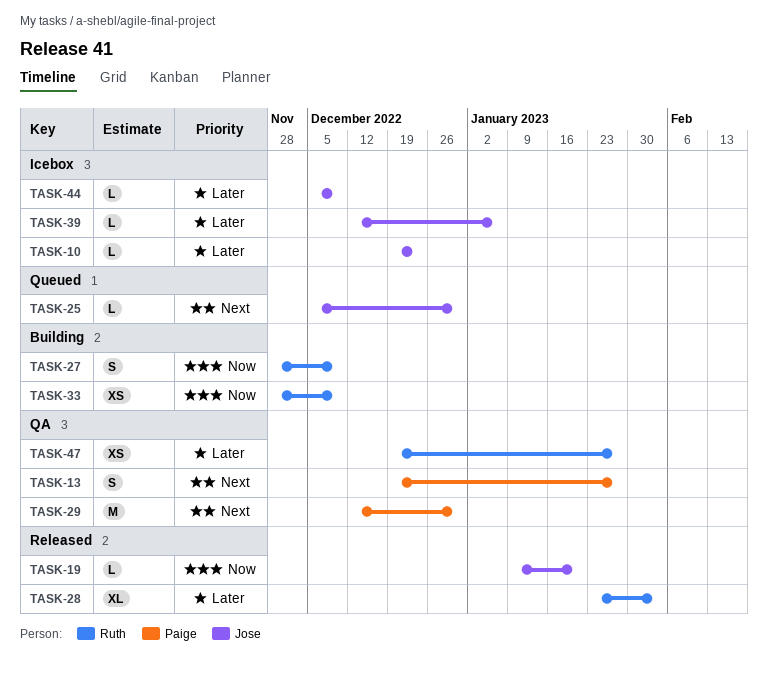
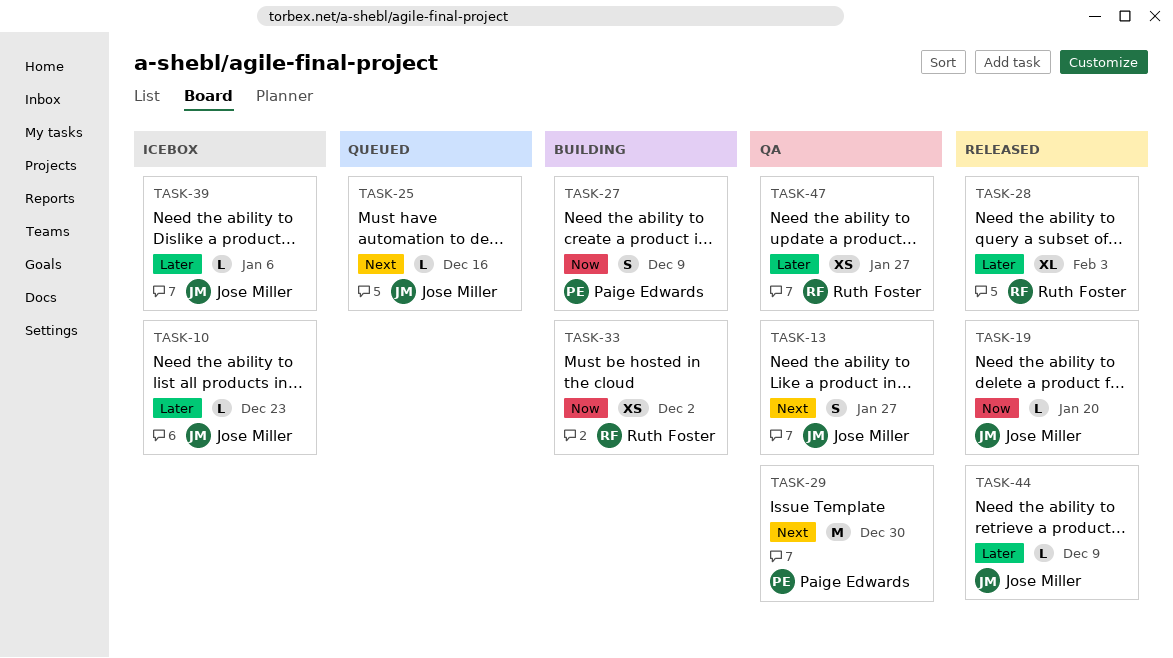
TASK-13, owner: Paige Edwards -> Jose Miller
TASK-25, due: Dec 30 -> Dec 16
TASK-27, owner: Ruth Foster -> Paige Edwards
TASK-33, due: Dec 9 -> Dec 2
TASK-44, status: Icebox -> Released

